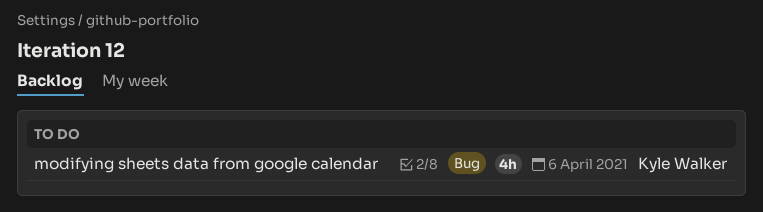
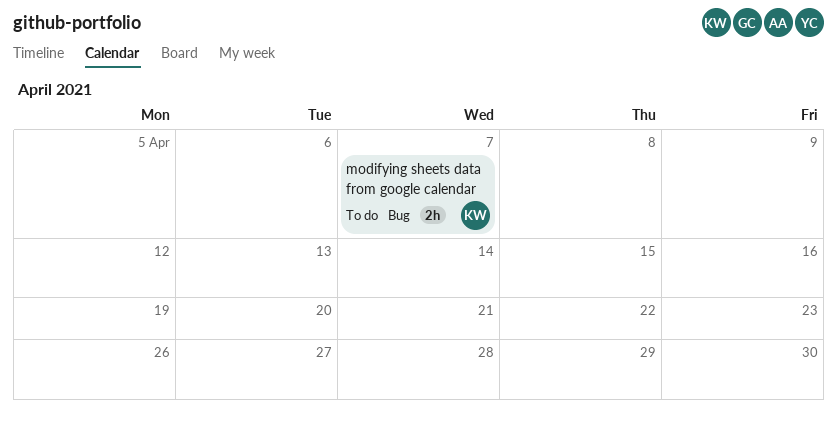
modifying sheets data from google calendar, estimate: 4h -> 2h
modifying sheets data from google calendar, due: Apr 6 -> Apr 7

